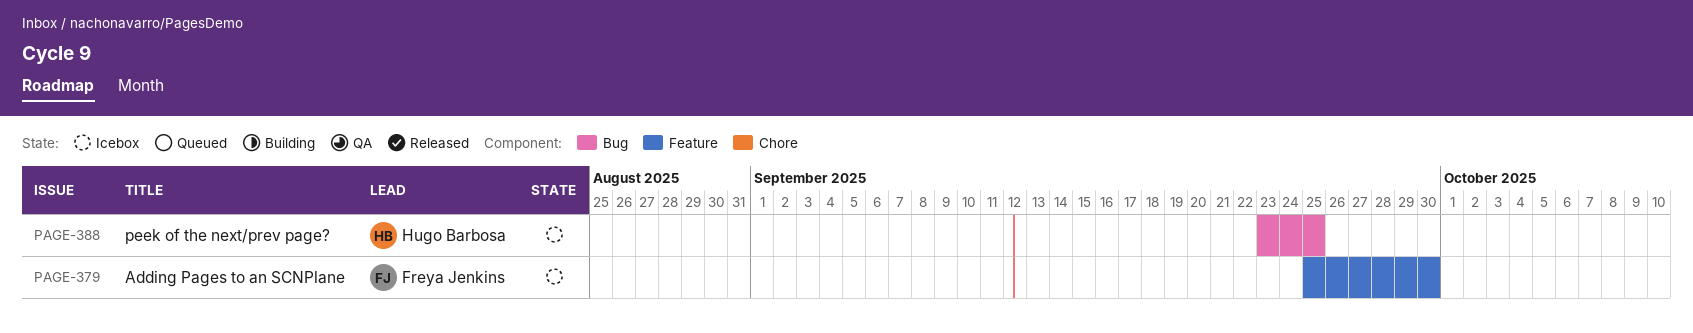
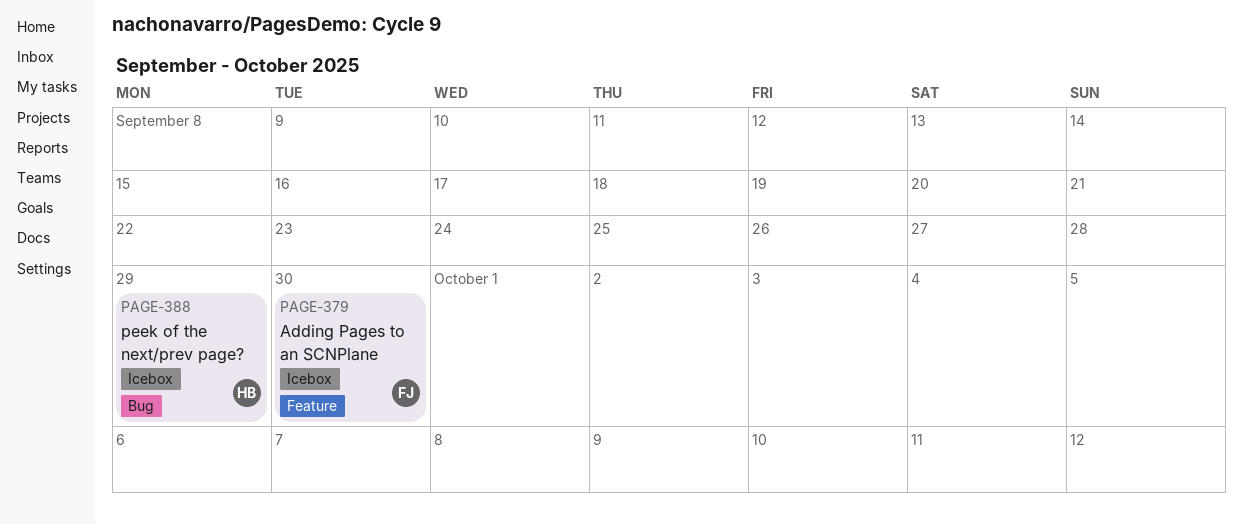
PAGE-388, due: Sep 25 -> Sep 29

